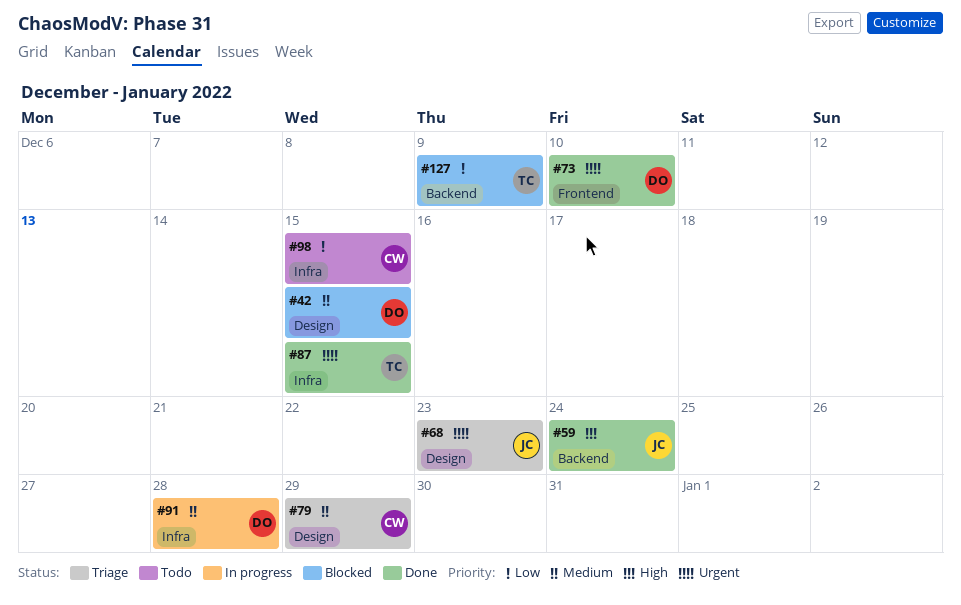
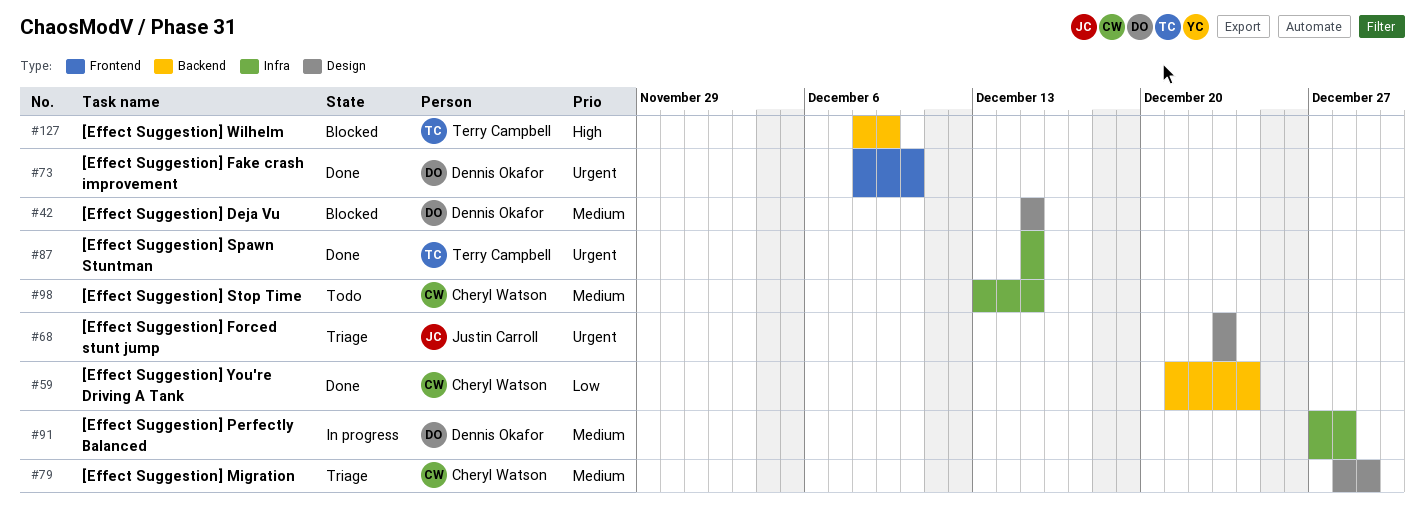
#59, owner: Justin Carroll -> Cheryl Watson
#59, priority: High -> Low
#98, priority: Low -> Medium
#127, priority: Low -> High

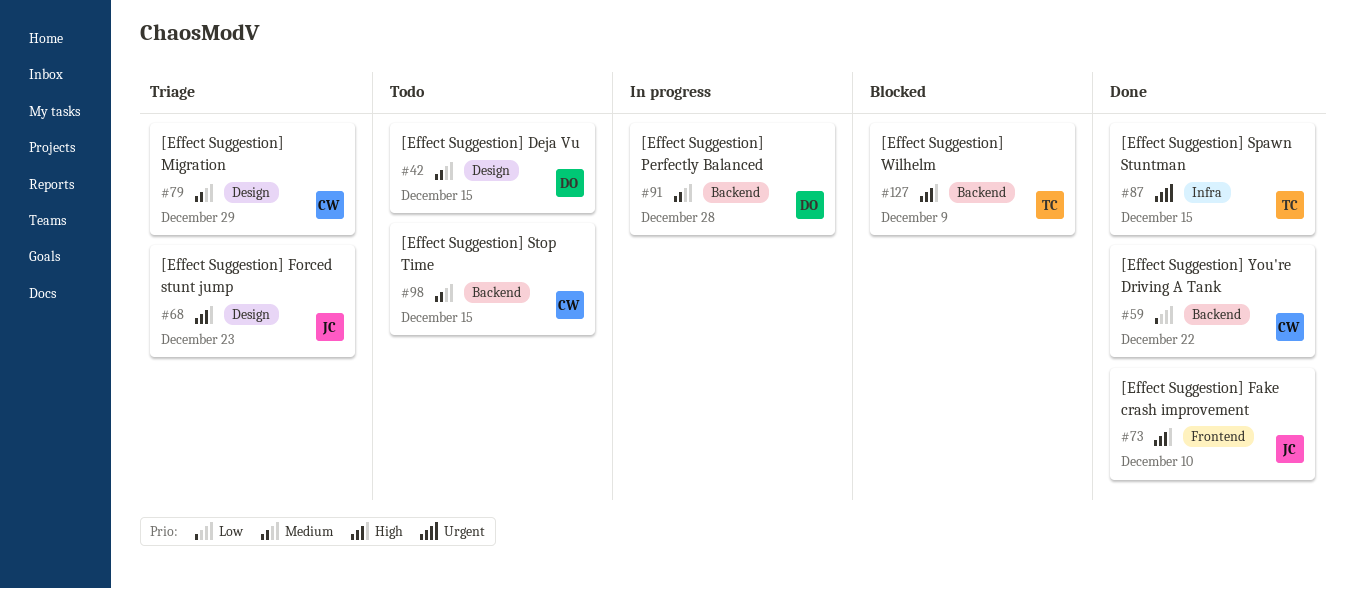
#42, status: Blocked -> Todo
#59, due: Dec 24 -> Dec 22
#68, priority: Urgent -> High
#73, owner: Dennis Okafor -> Justin Carroll
#73, priority: Urgent -> High
#91, label: Infra -> Backend
#98, label: Infra -> Backend

